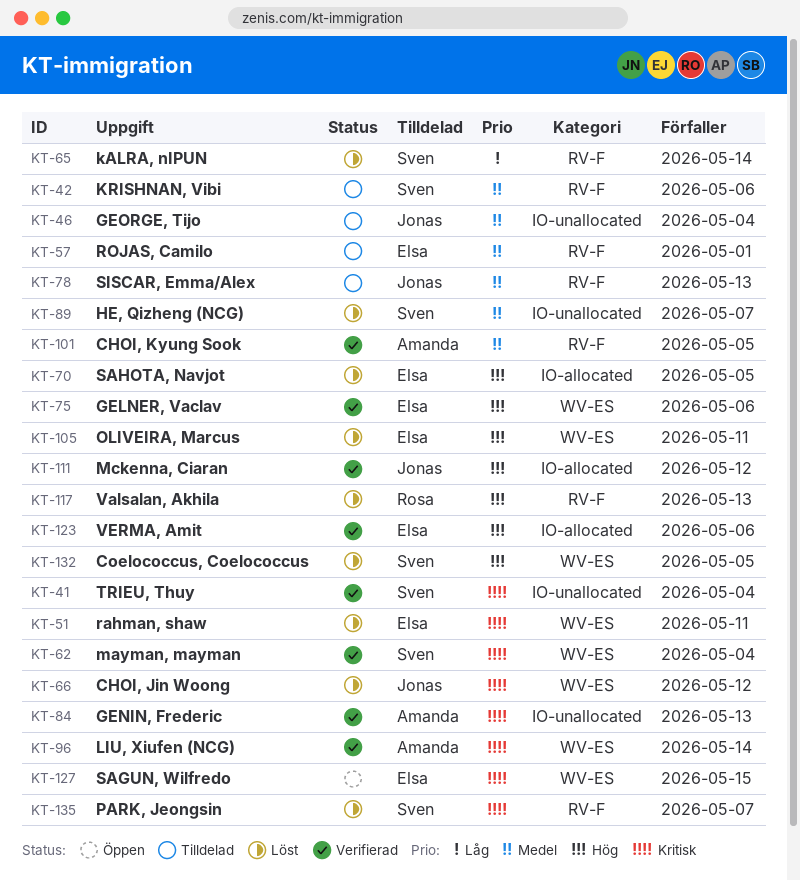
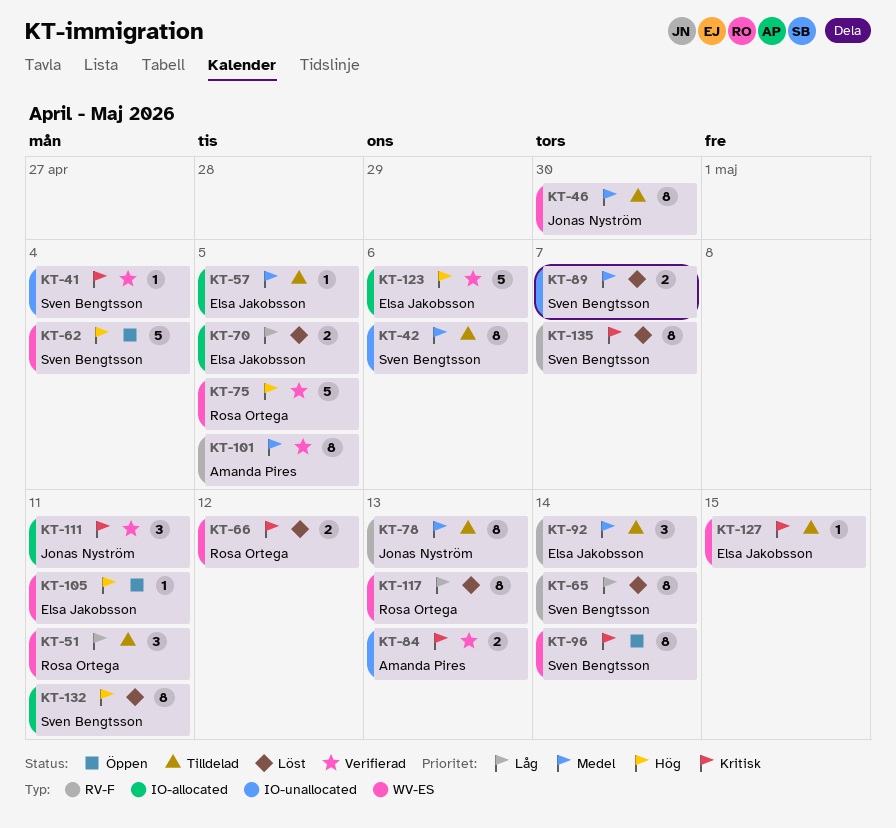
KT-42, label: RV-F -> IO-unallocated
KT-46, label: IO-unallocated -> WV-ES
KT-46, due: May 4 -> Apr 30
KT-51, status: Löst -> Tilldelad
KT-51, owner: Elsa Jakobsson -> Rosa Ortega
KT-51, priority: Kritisk -> Låg
KT-57, label: RV-F -> IO-allocated
KT-57, due: May 1 -> May 5
KT-62, status: Verifierad -> Öppen
KT-62, priority: Kritisk -> Hög
KT-66, owner: Jonas Nyström -> Rosa Ortega
KT-70, priority: Hög -> Låg
KT-75, owner: Elsa Jakobsson -> Rosa Ortega
KT-75, due: May 6 -> May 5
KT-92: none -> present
KT-96, status: Verifierad -> Öppen
KT-96, owner: Amanda Pires -> Sven Bengtsson
KT-105, status: Löst -> Öppen
KT-111, priority: Hög -> Kritisk
KT-111, due: May 12 -> May 11
KT-117, priority: Hög -> Låg
KT-117, label: RV-F -> WV-ES
KT-127, status: Öppen -> Tilldelad
KT-132, label: WV-ES -> IO-allocated
KT-132, due: May 5 -> May 11

